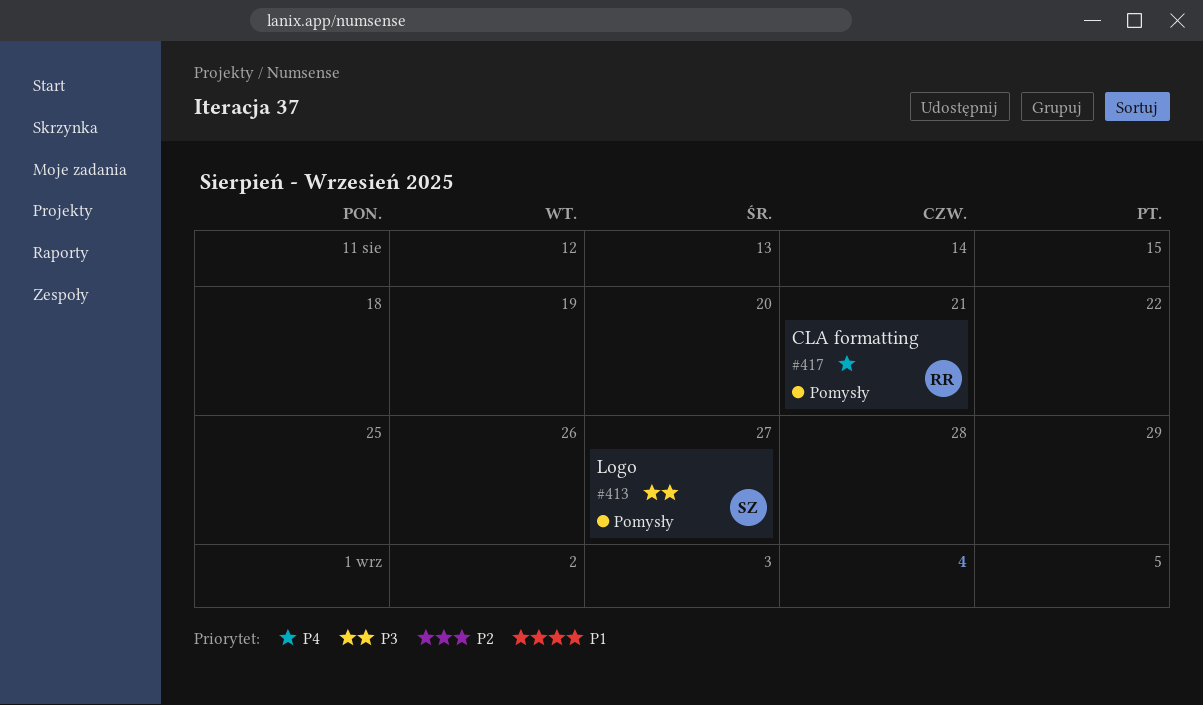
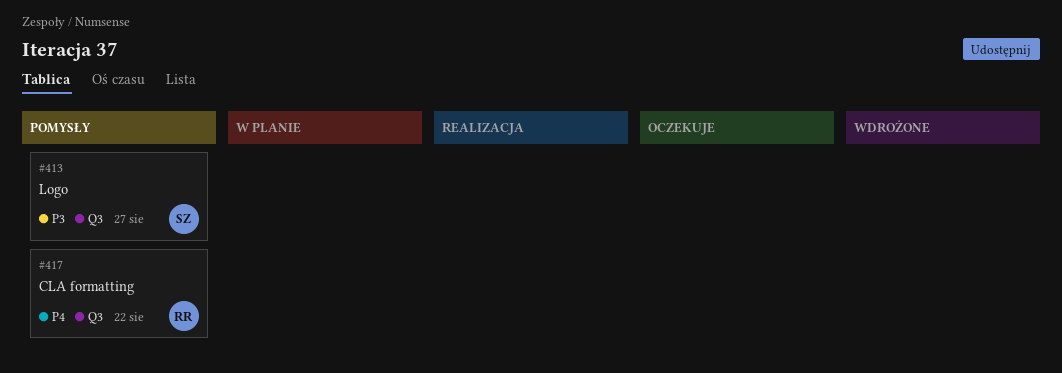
#417, due: Aug 21 -> Aug 22

